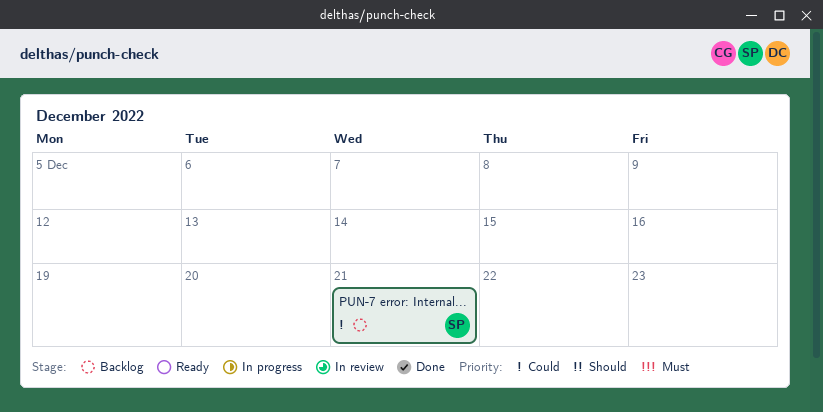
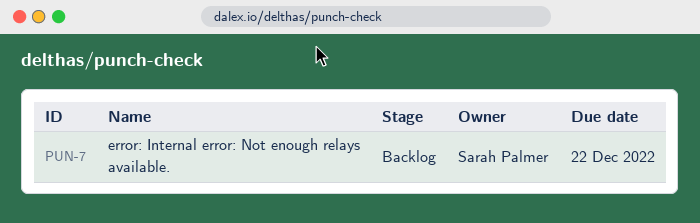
PUN-7, due: Dec 21 -> Dec 22

